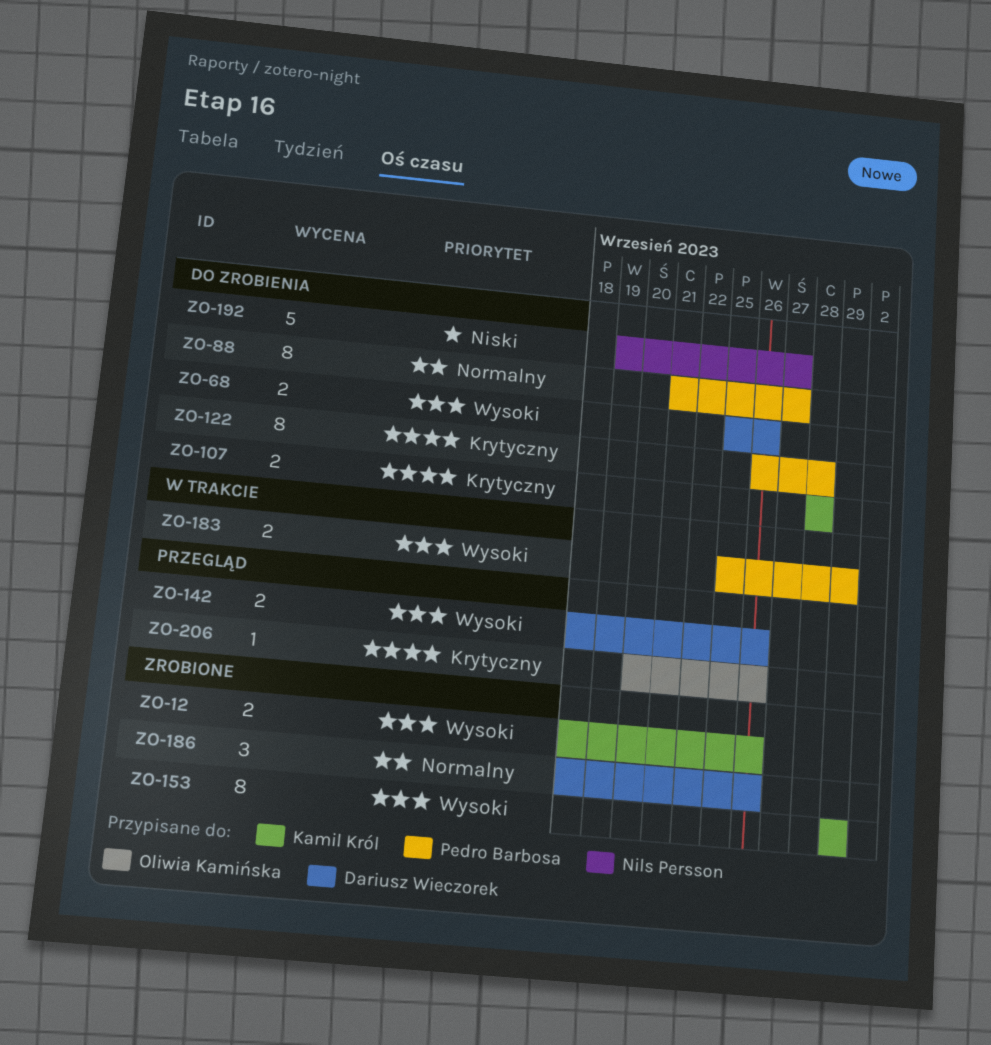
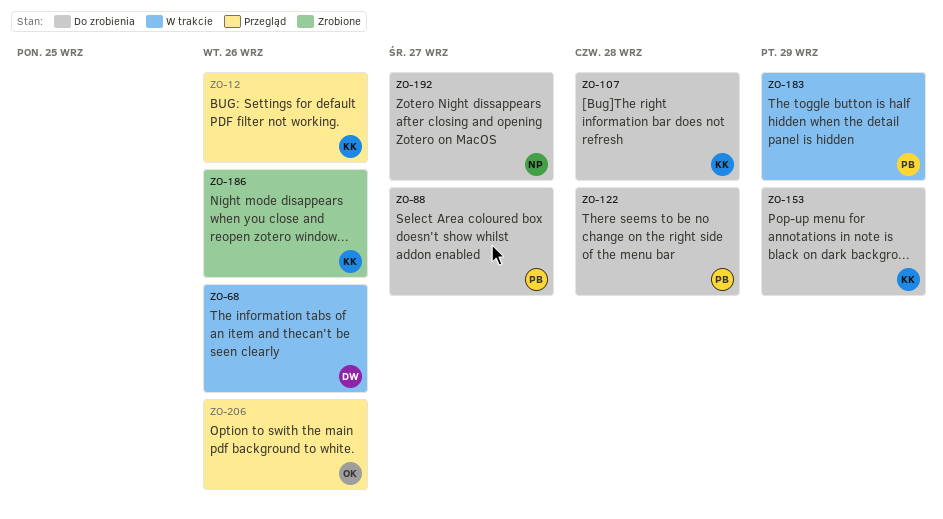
ZO-12, status: Zrobione -> Przegląd
ZO-68, status: Do zrobienia -> W trakcie
ZO-142: present -> none
ZO-153, status: Zrobione -> Do zrobienia
ZO-186, owner: Dariusz Wieczorek -> Kamil Król

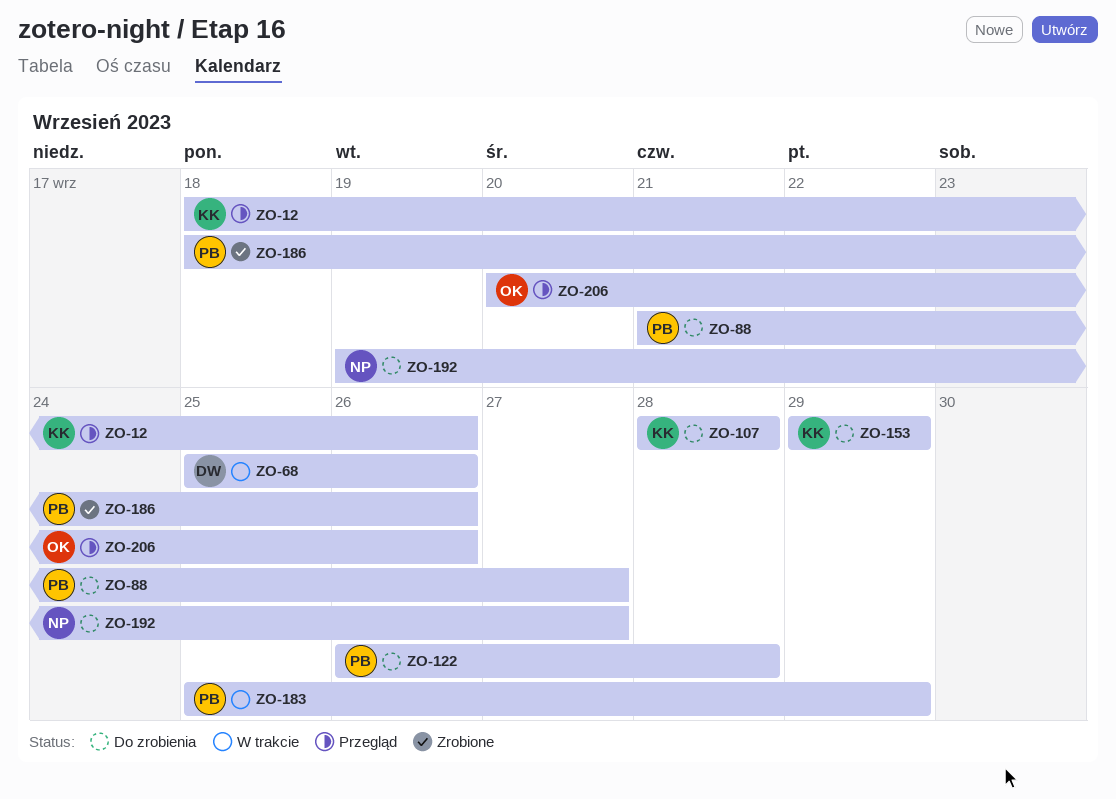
ZO-186, owner: KK -> PB

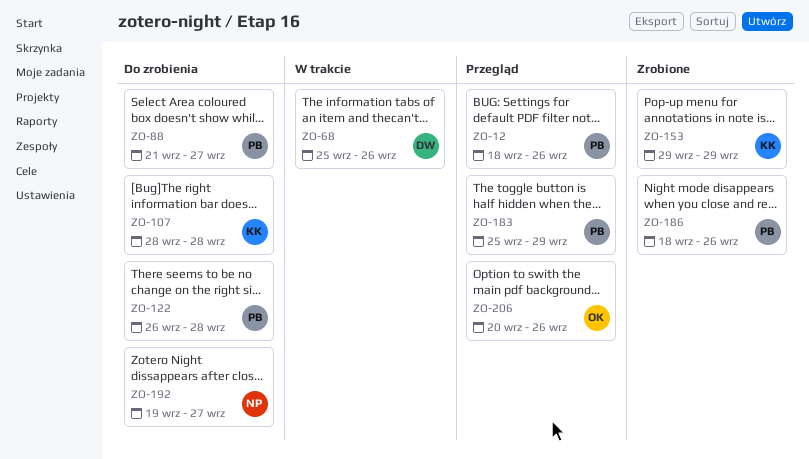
ZO-12, owner: KK -> PB
ZO-153, status: Do zrobienia -> Zrobione
ZO-183, status: W trakcie -> Przegląd

